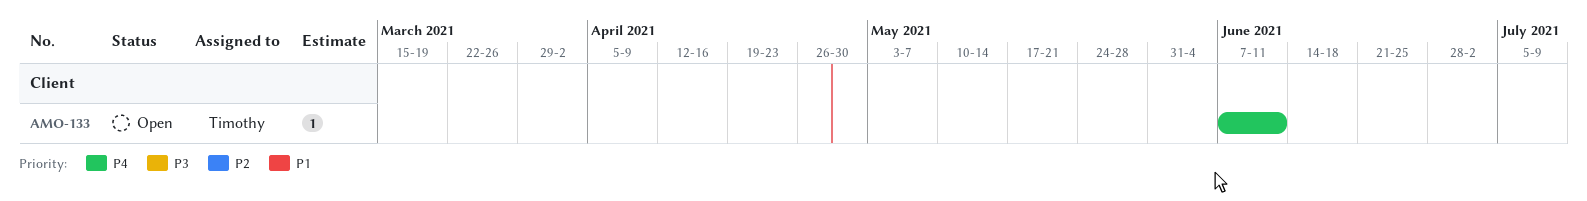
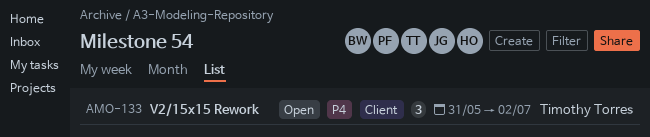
AMO-133, estimate: 1 -> 3
AMO-133, start: Jun 7 -> May 31
AMO-133, due: Jun 11 -> Jul 2

